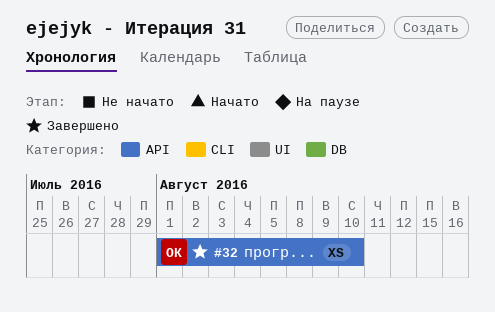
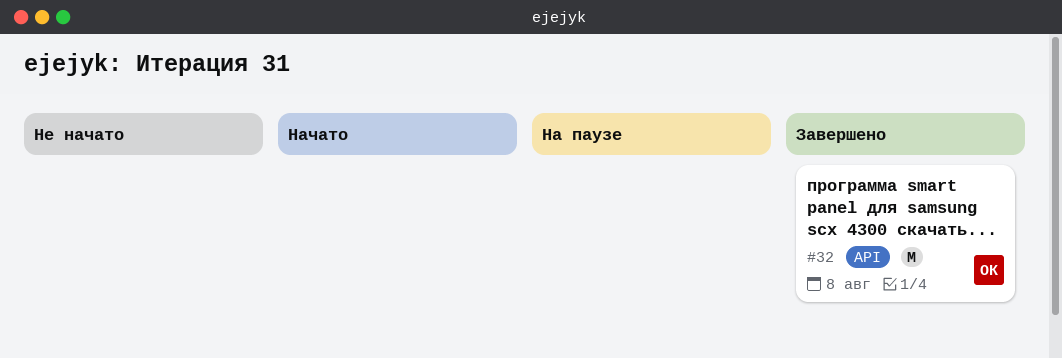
#32, estimate: XS -> M
#32, due: Aug 10 -> Aug 8

